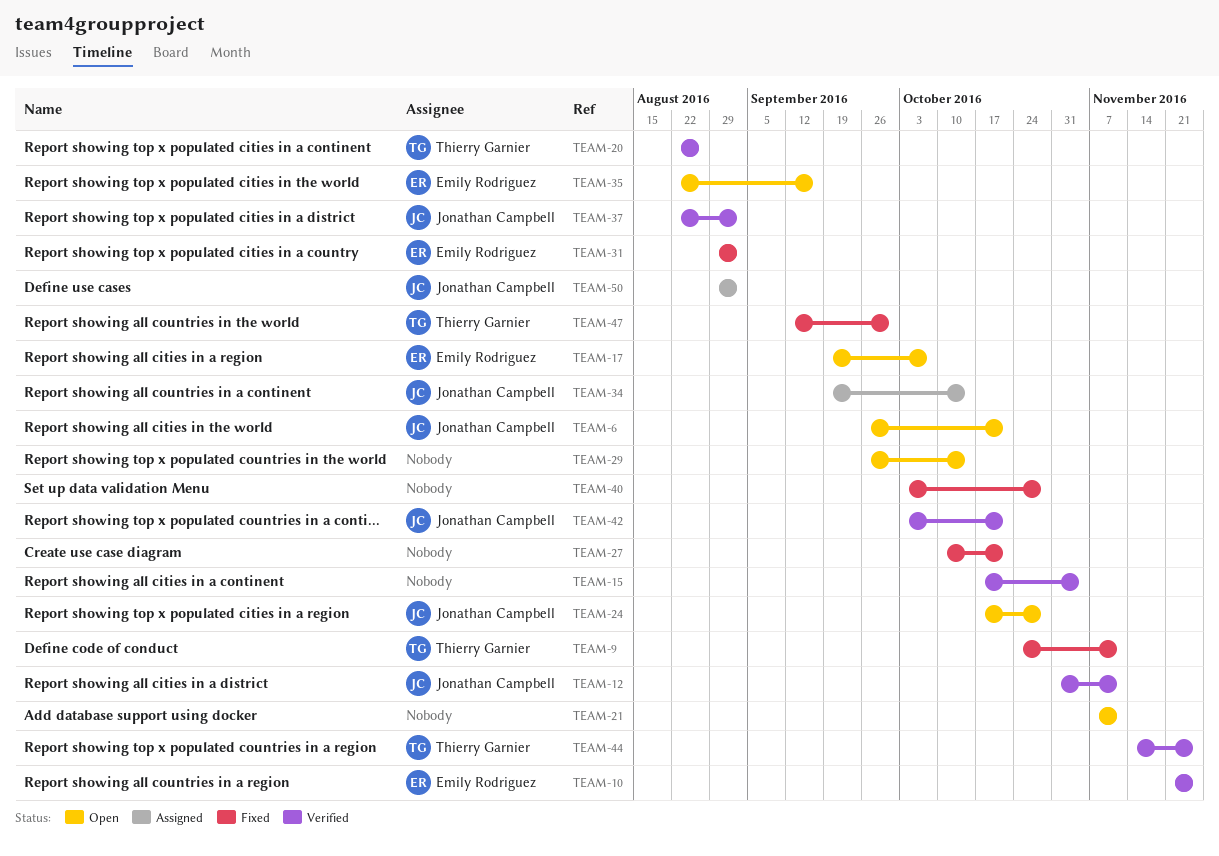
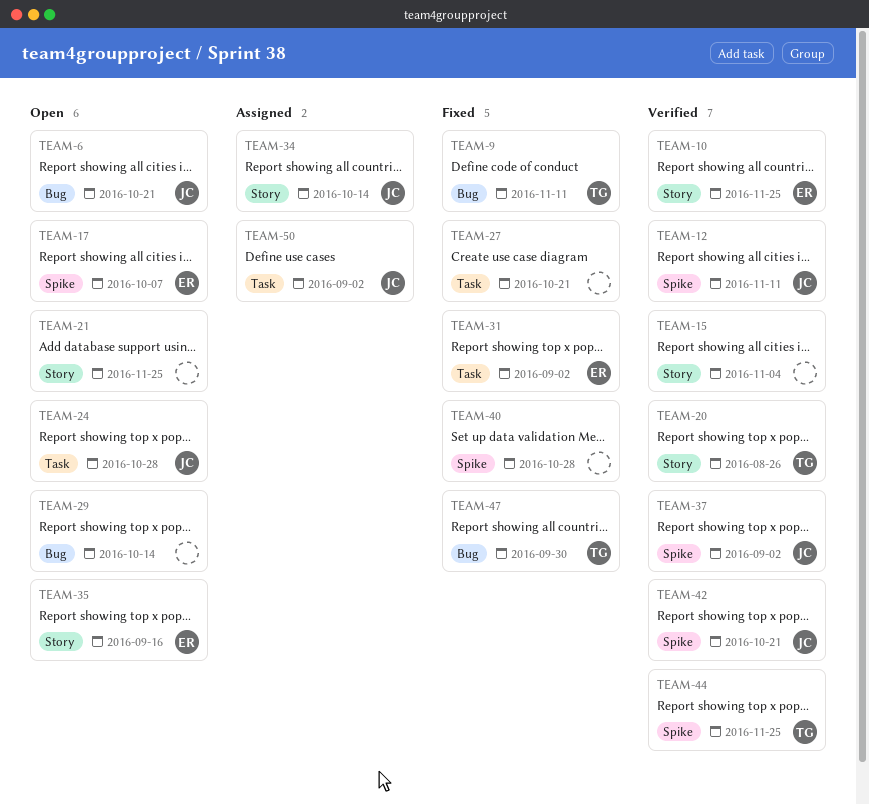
TEAM-21, due: Nov 11 -> Nov 25

